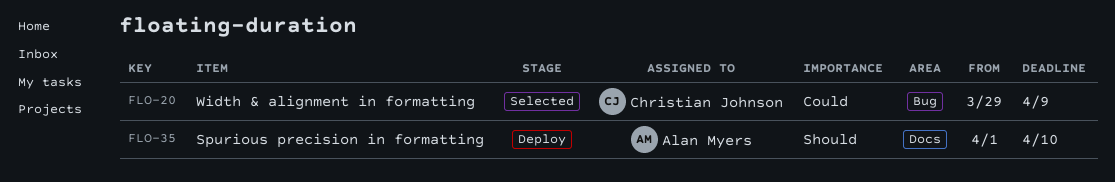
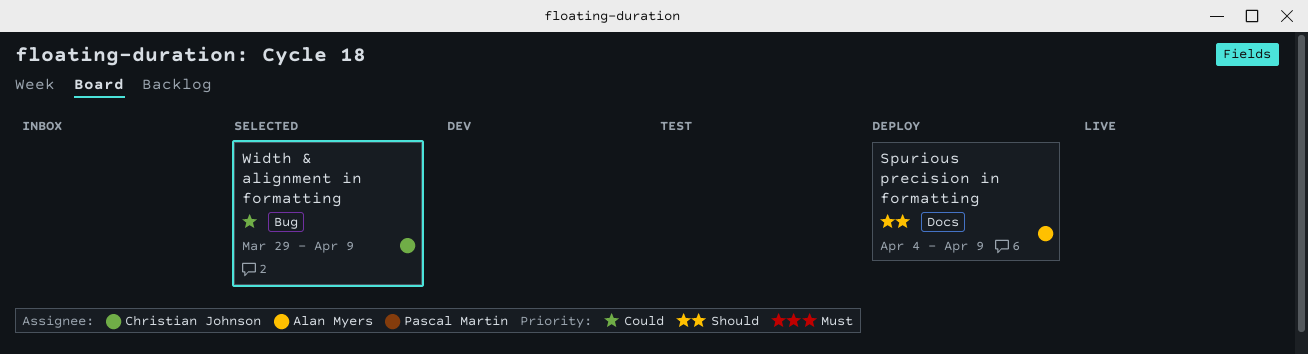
Spurious precision in formatting, start: Apr 1 -> Apr 4
Spurious precision in formatting, due: Apr 10 -> Apr 9

